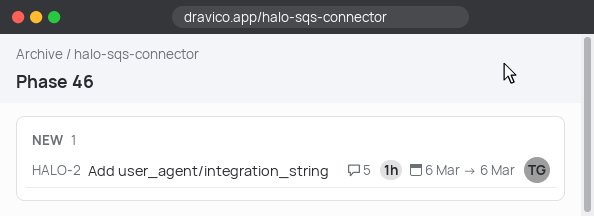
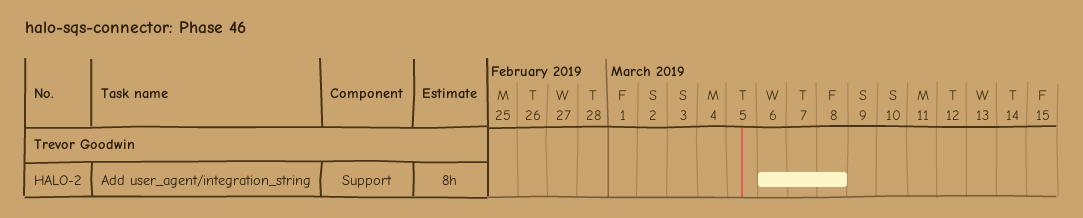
HALO-2, estimate: 1h -> 8h
HALO-2, due: Mar 6 -> Mar 8

